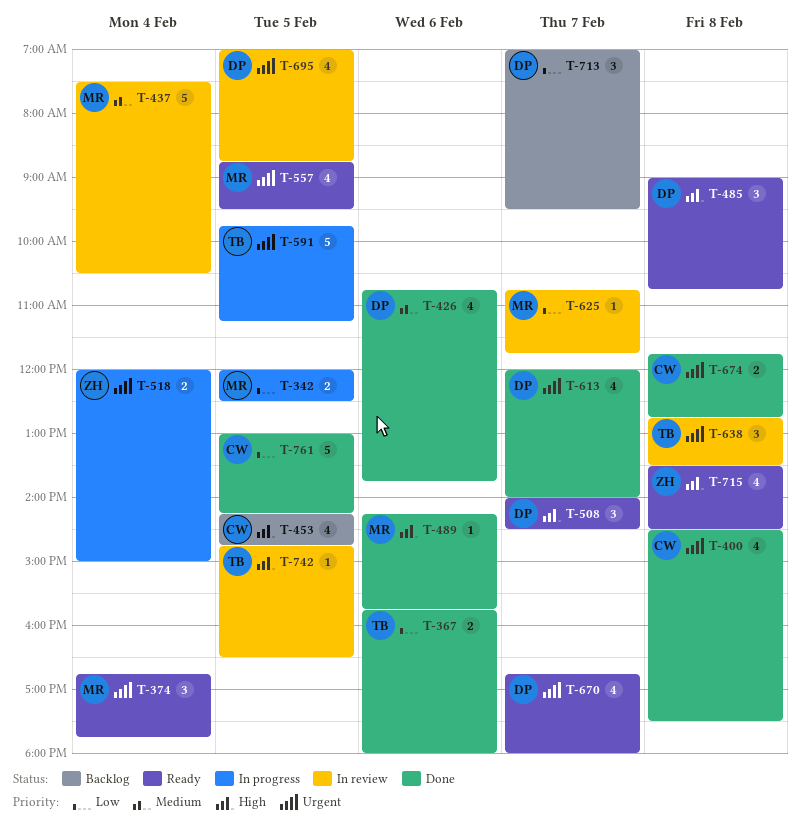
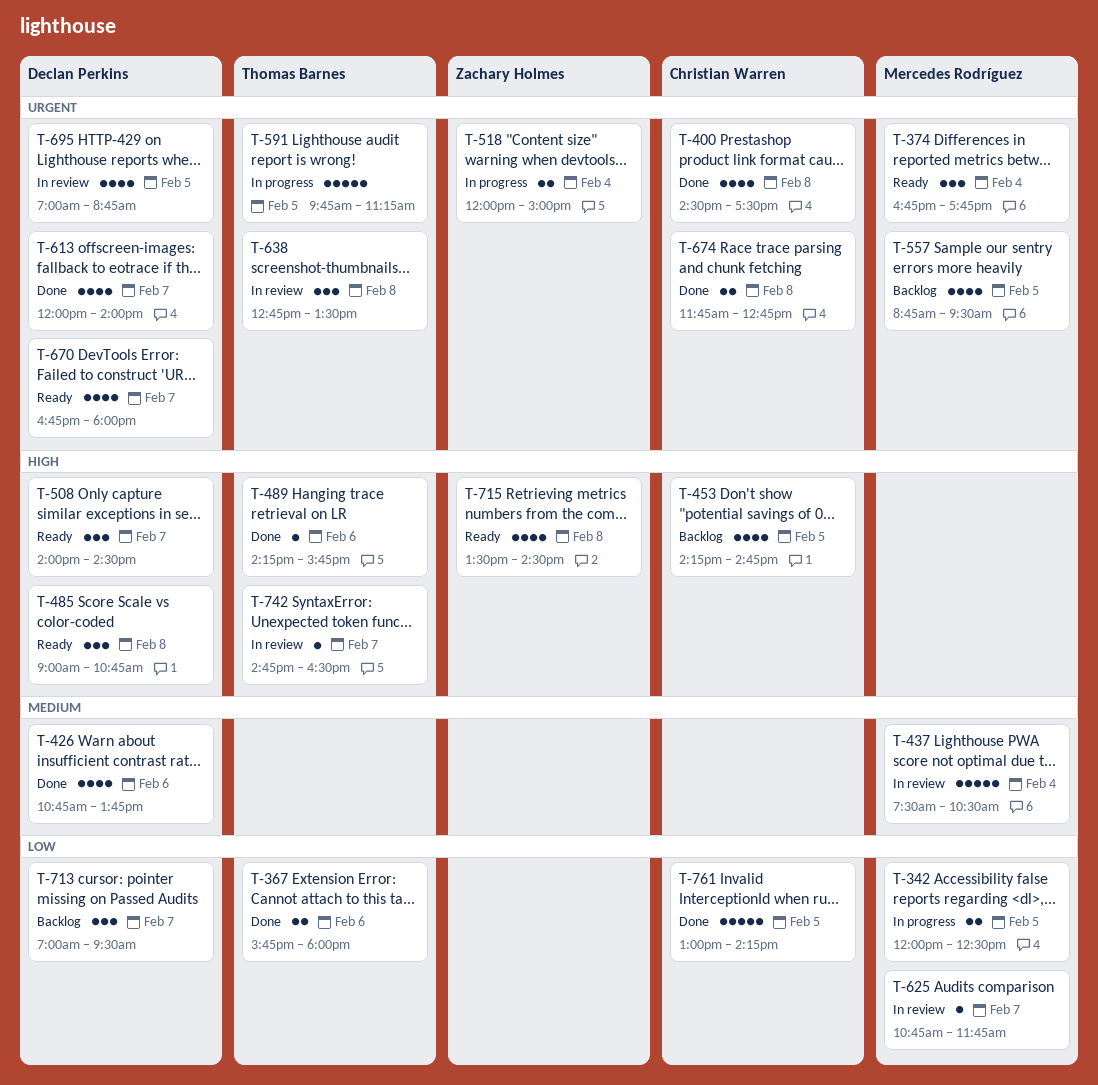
T-489, owner: Mercedes Rodríguez -> Thomas Barnes
T-557, status: Ready -> Backlog
T-742, day: Feb 5 -> Feb 7

